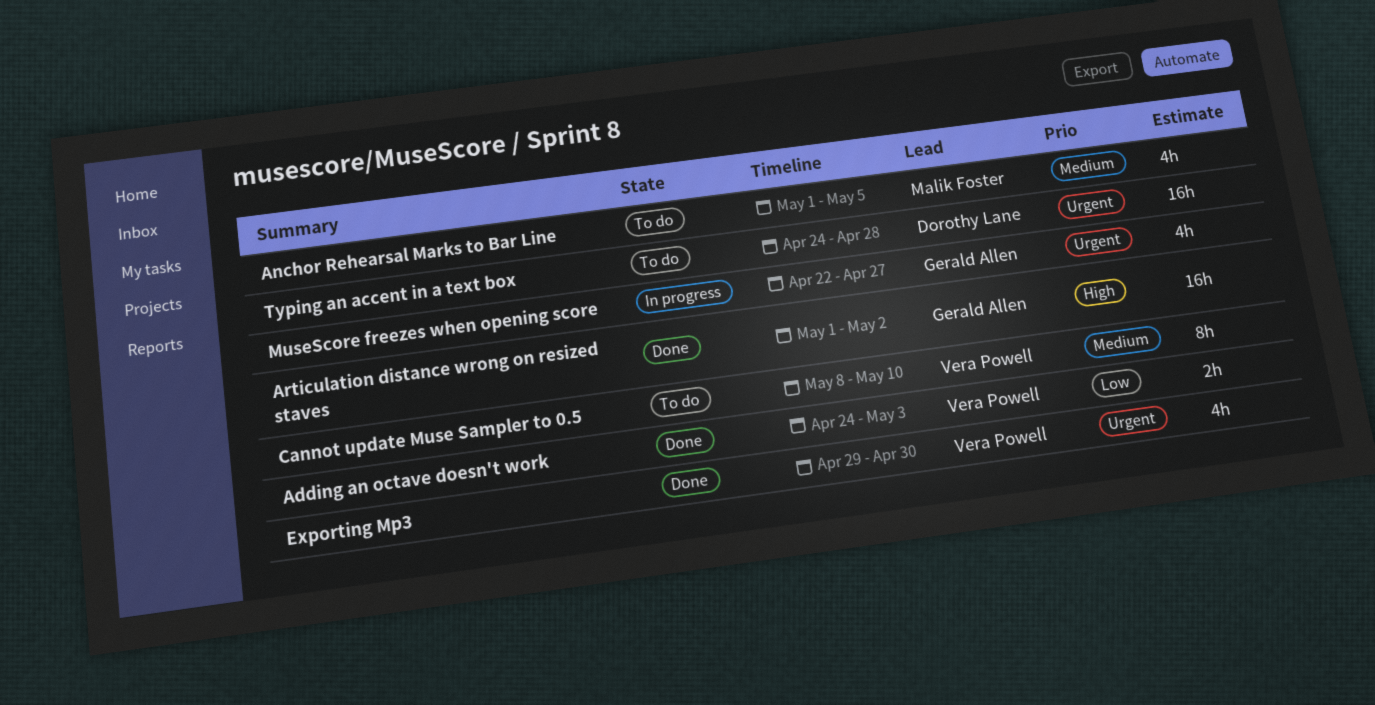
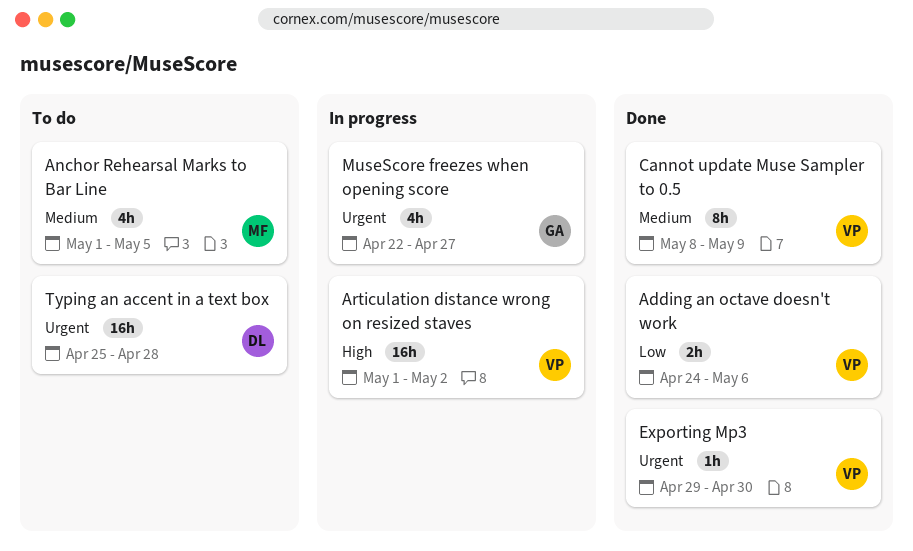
Adding an octave doesn't work, due: May 3 -> May 6
Articulation distance wrong on resized staves, status: Done -> In progress
Articulation distance wrong on resized staves, owner: Gerald Allen -> Vera Powell
Cannot update Muse Sampler to 0.5, status: To do -> Done
Cannot update Muse Sampler to 0.5, due: May 10 -> May 9
Exporting Mp3, estimate: 4h -> 1h
Typing an accent in a text box, start: Apr 24 -> Apr 25

